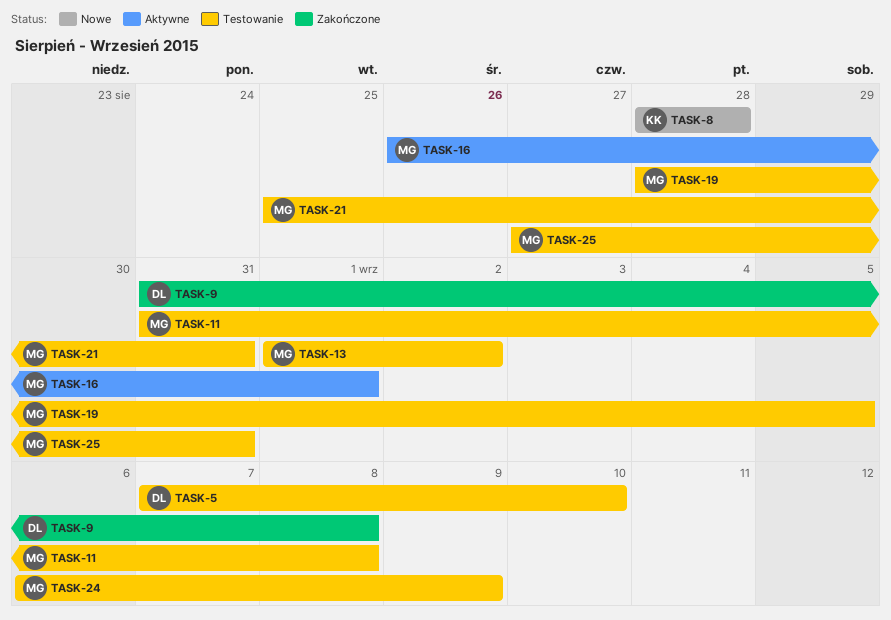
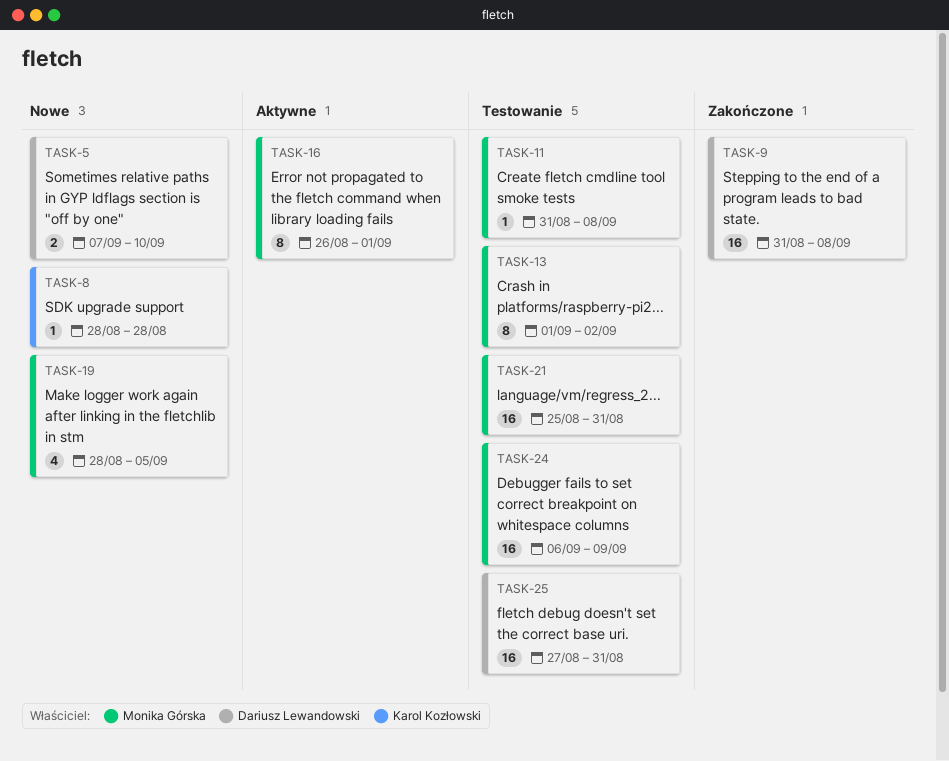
TASK-5, status: Testowanie -> Nowe
TASK-19, status: Testowanie -> Nowe
TASK-25, owner: Monika Górska -> Dariusz Lewandowski

